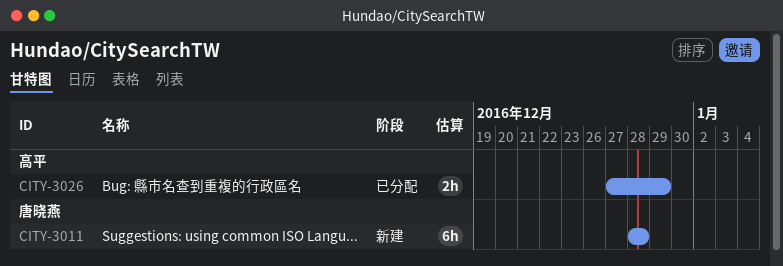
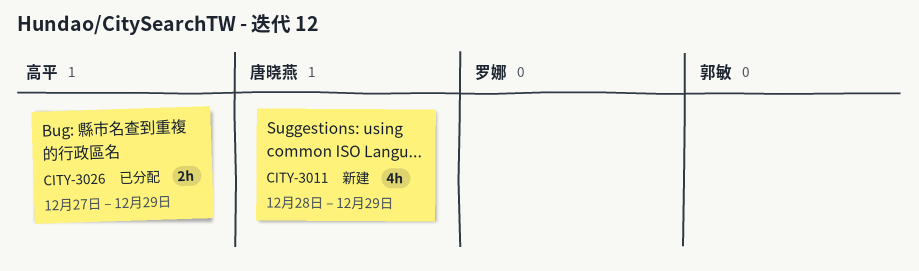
CITY-3011, estimate: 6h -> 4h
CITY-3011, due: Dec 28 -> Dec 29

